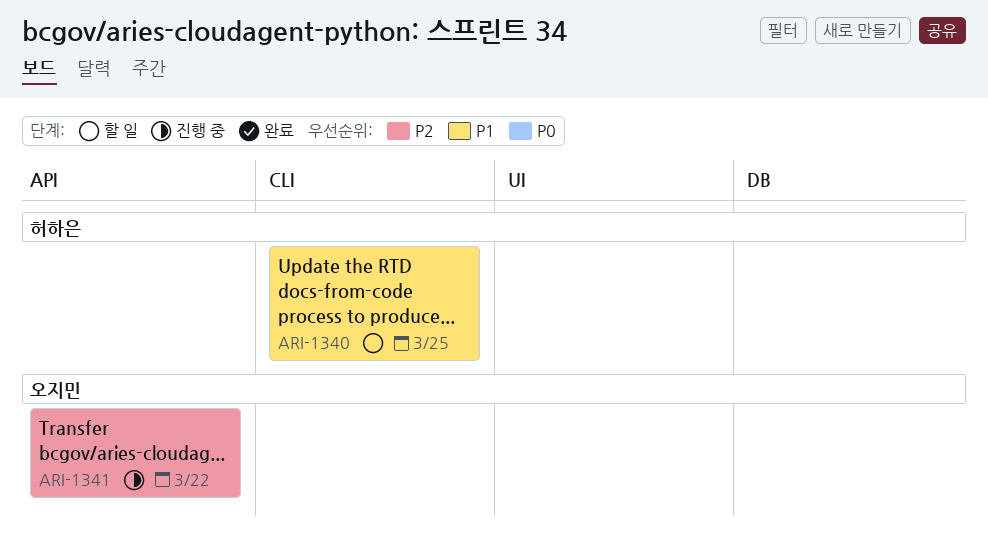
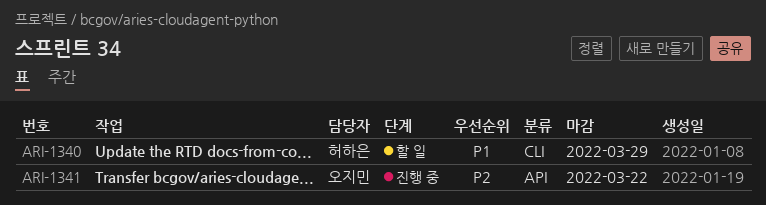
ARI-1340, due: Mar 25 -> Mar 29

